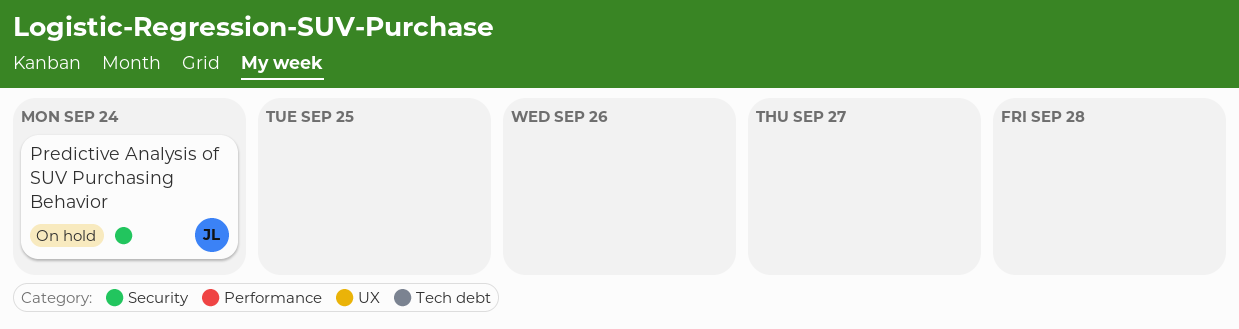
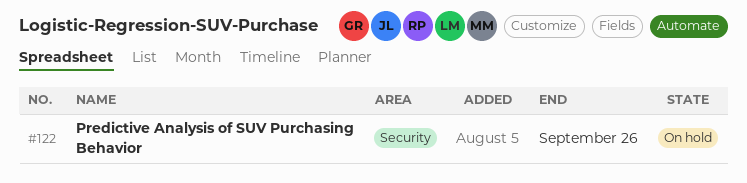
Predictive Analysis of SUV Purchasing Behavior, due: Sep 24 -> Sep 26

